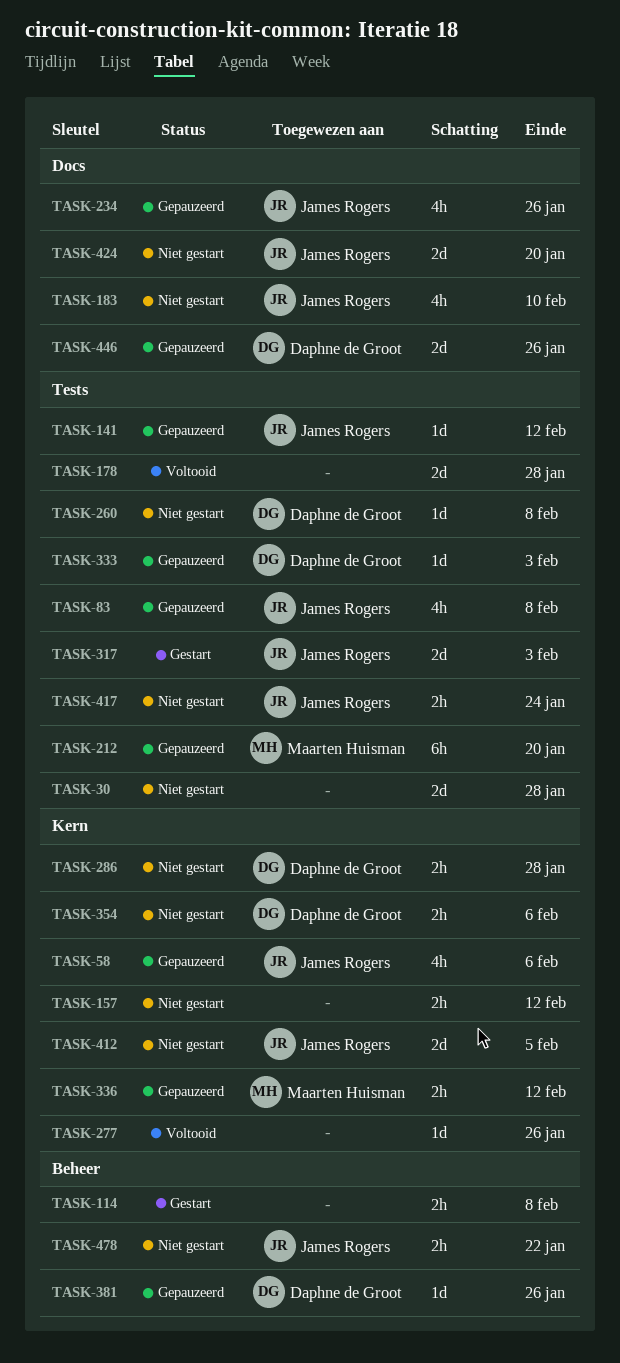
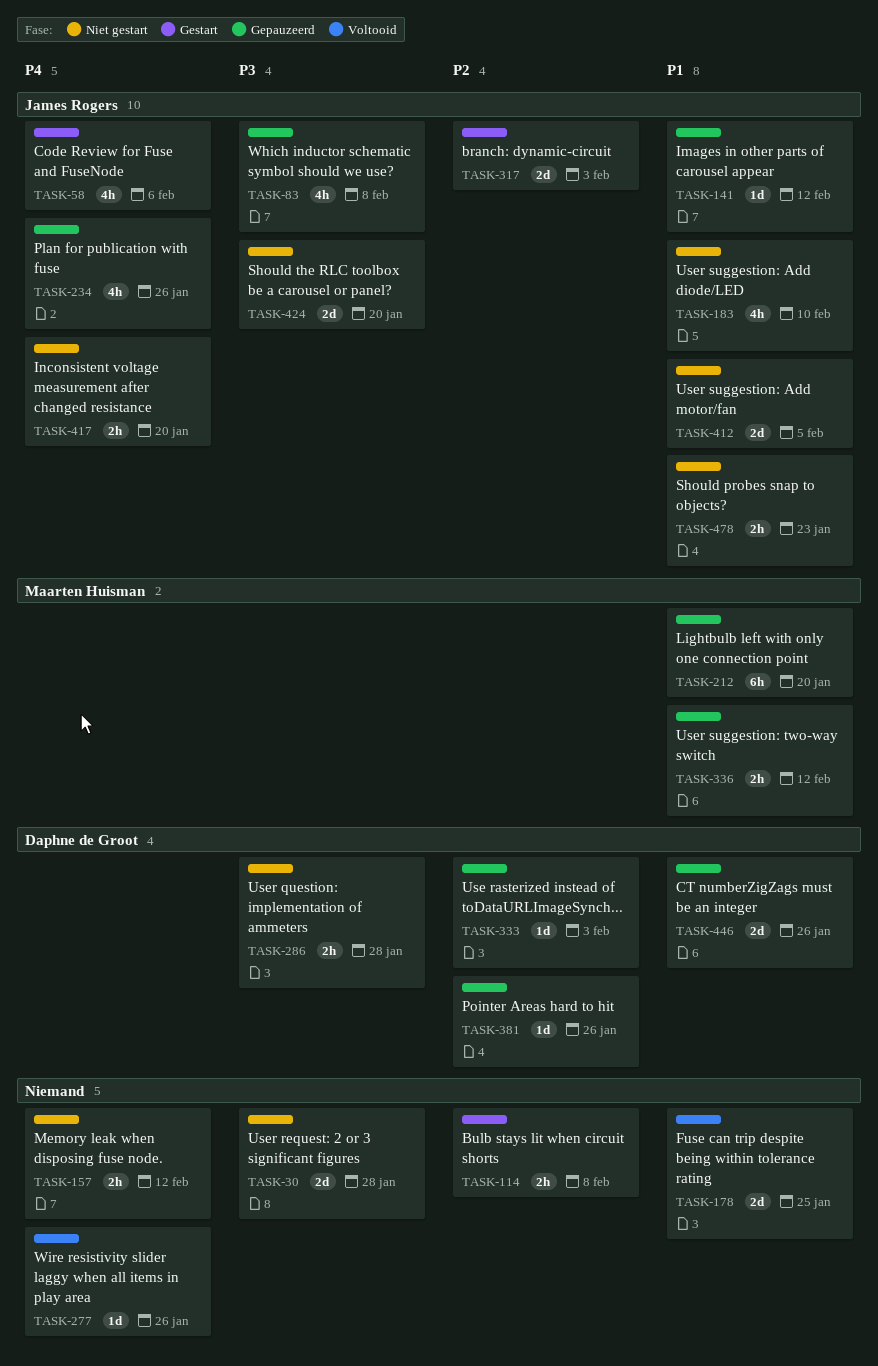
TASK-58, status: Gepauzeerd -> Gestart
TASK-178, due: Jan 28 -> Jan 25
TASK-260: present -> none
TASK-354: present -> none
TASK-417, due: Jan 24 -> Jan 20
TASK-478, due: Jan 22 -> Jan 23

